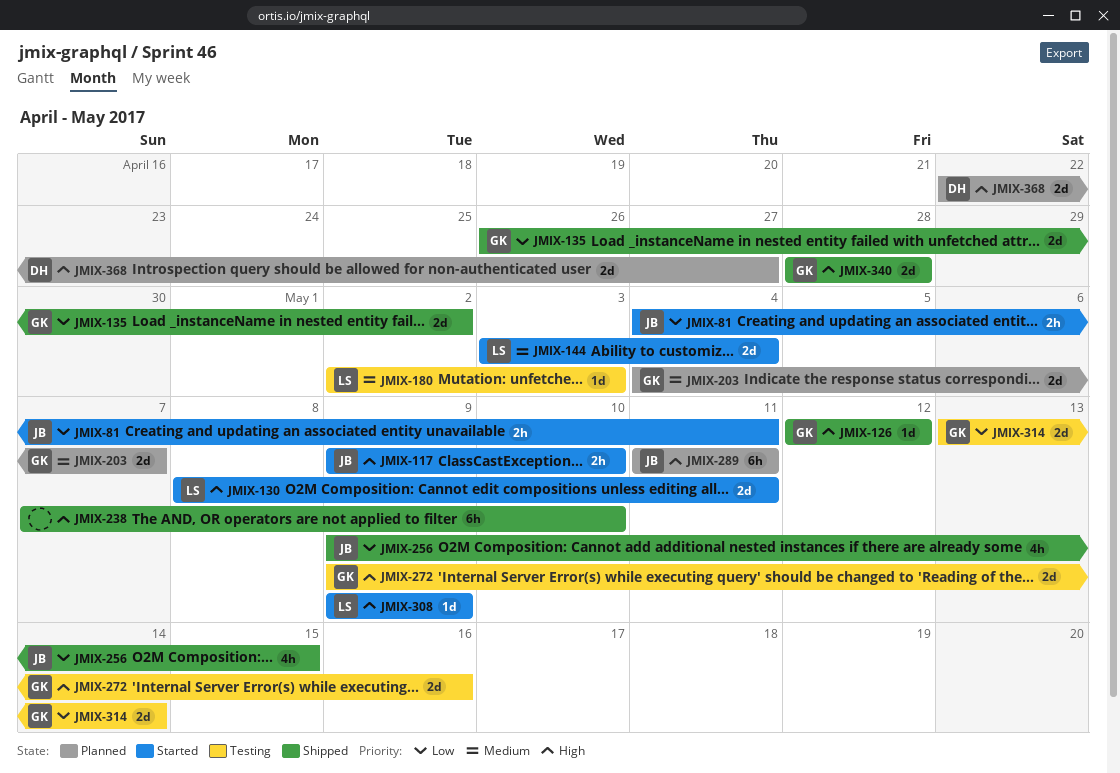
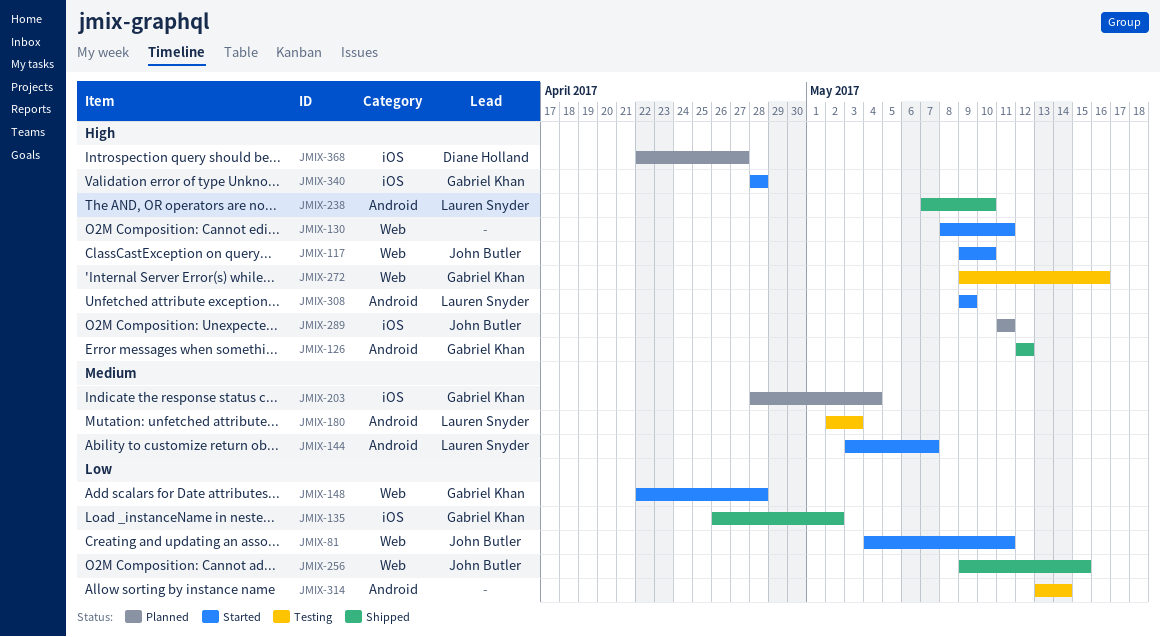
JMIX-130, owner: Lauren Snyder -> none
JMIX-144, due: May 4 -> May 7
JMIX-148: none -> present
JMIX-203, start: May 4 -> Apr 28
JMIX-203, due: May 7 -> May 4
JMIX-238, owner: none -> Lauren Snyder
JMIX-314, owner: Gabriel Khan -> none
JMIX-340, status: Shipped -> Started

